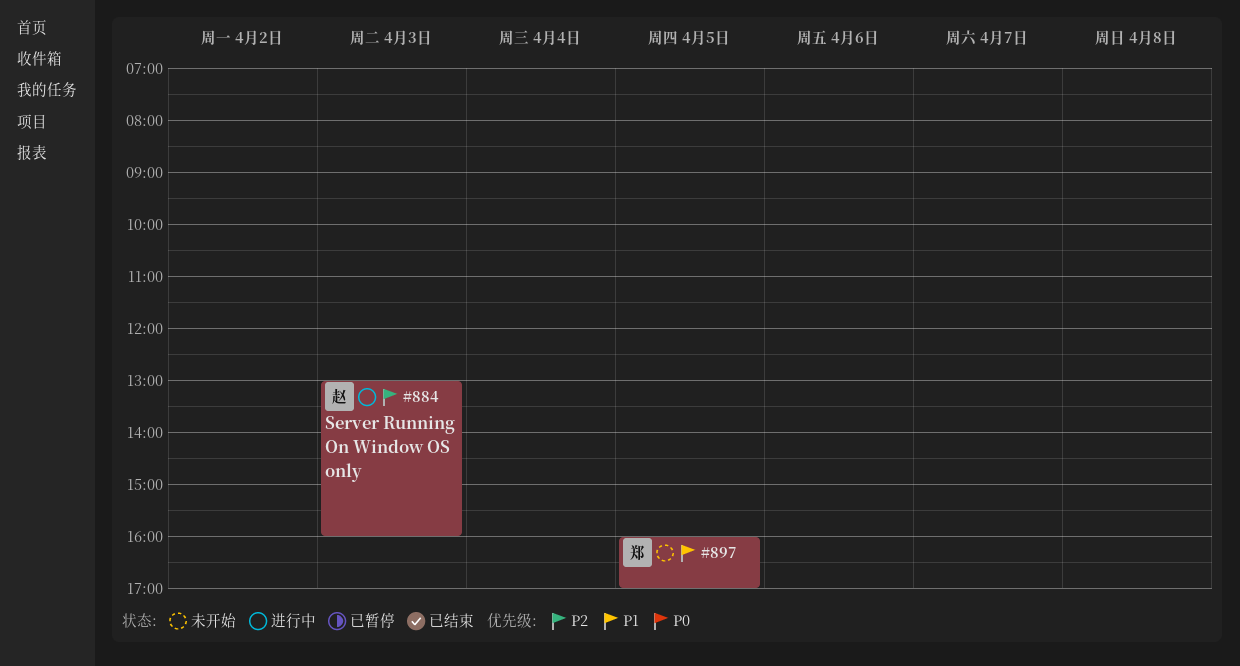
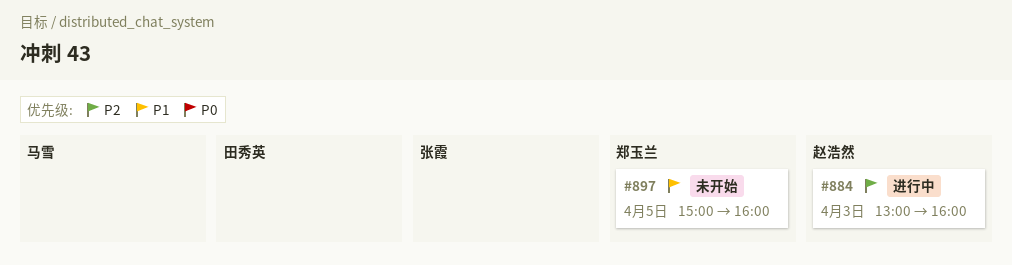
#897, begins: 16:00 -> 15:00
#897, ends: 17:00 -> 16:00

